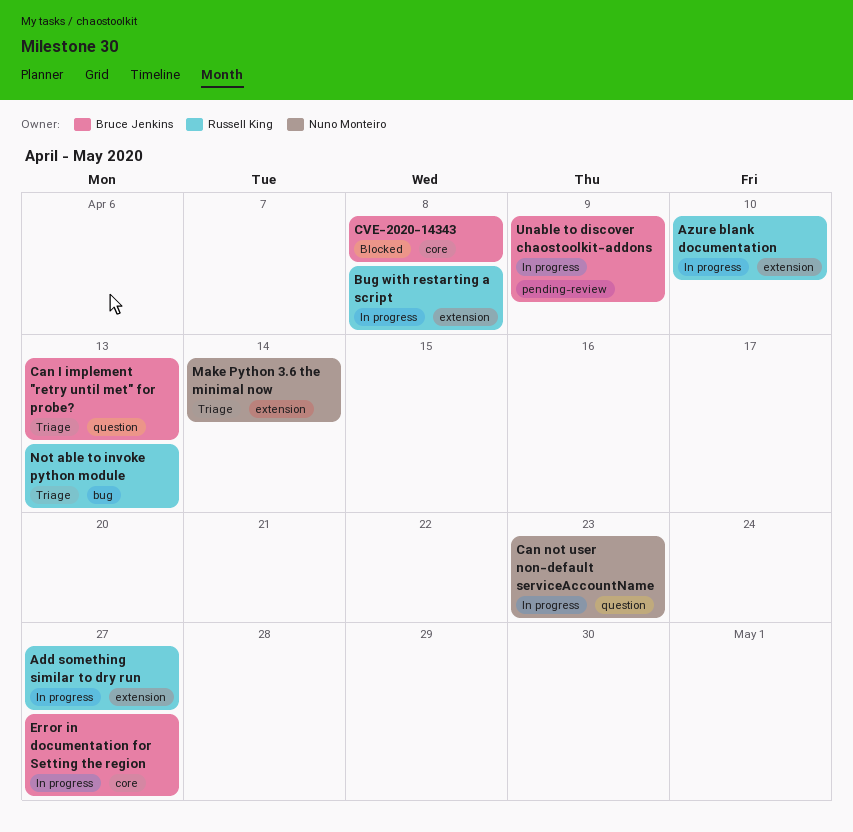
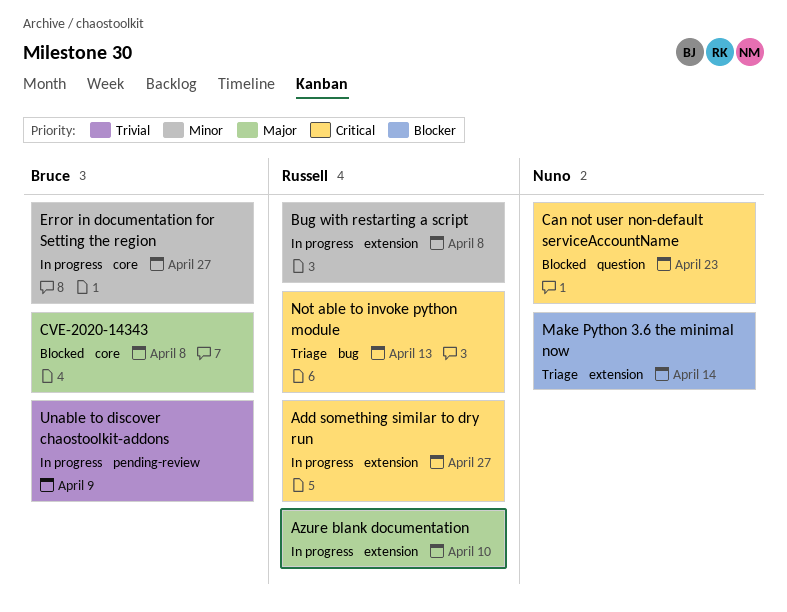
Can I implement "retry until met" for probe?: present -> none
Can not user non-default serviceAccountName, status: In progress -> Blocked

